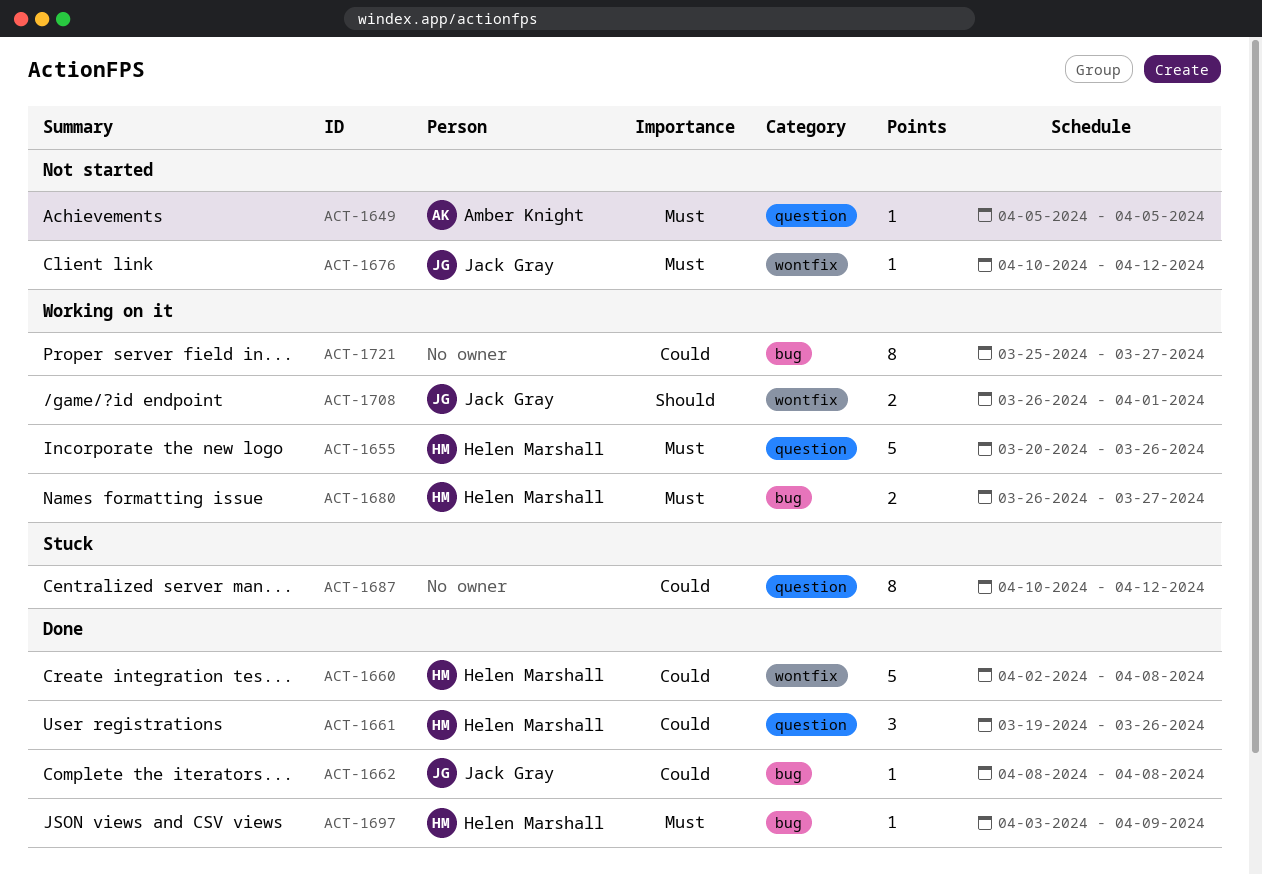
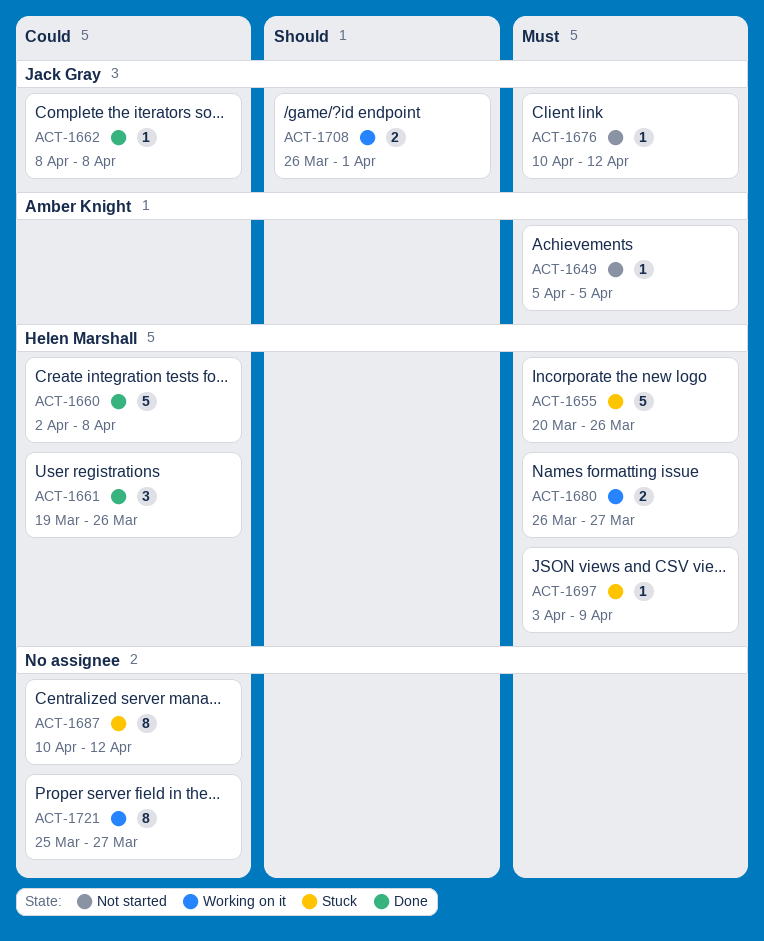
ACT-1655, status: Working on it -> Stuck
ACT-1697, status: Done -> Stuck

